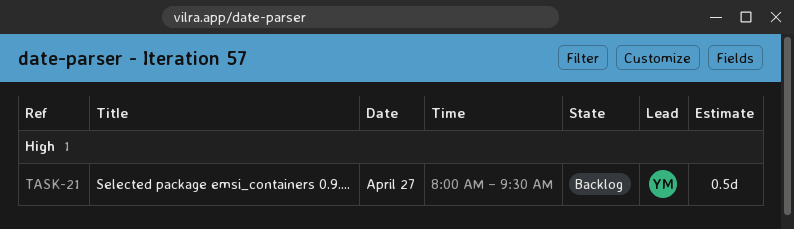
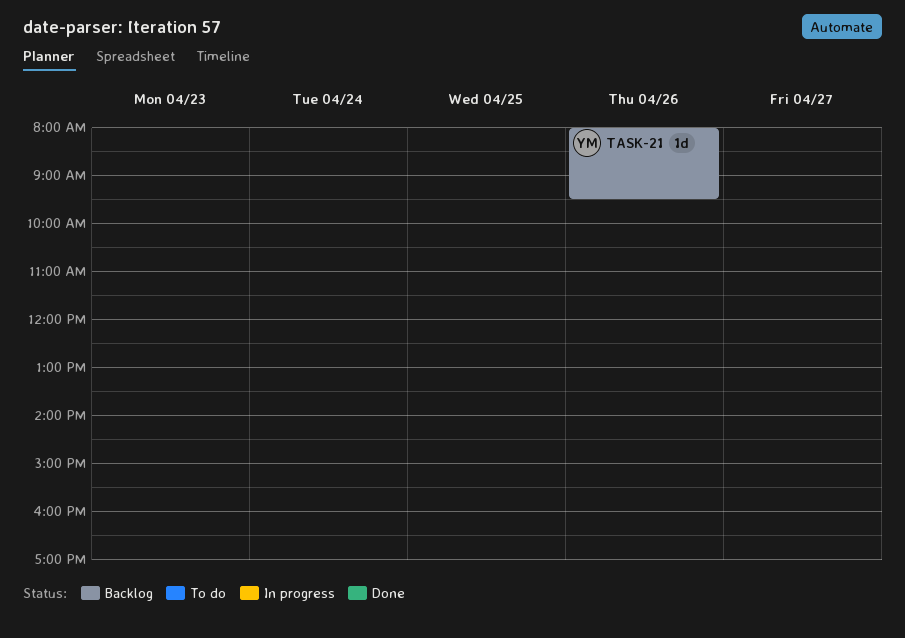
TASK-21, estimate: 0.5d -> 1d
TASK-21, day: Apr 27 -> Apr 26

